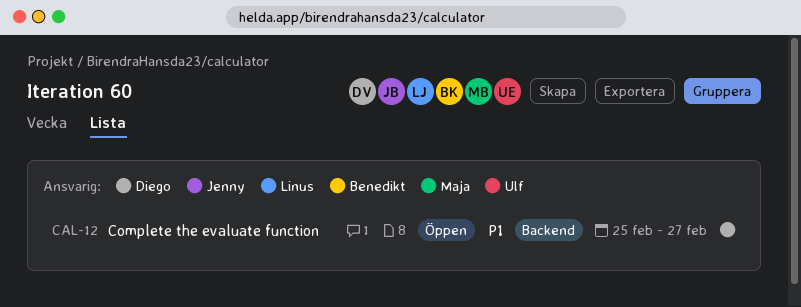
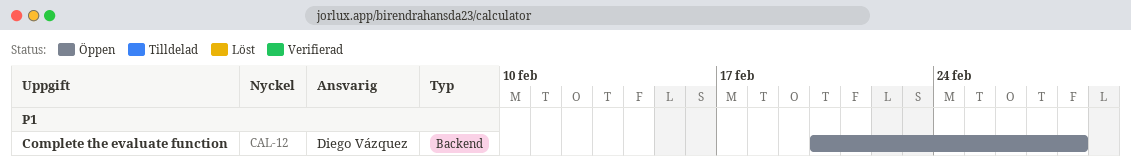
CAL-12, start: Feb 25 -> Feb 20
CAL-12, due: Feb 27 -> Feb 28

